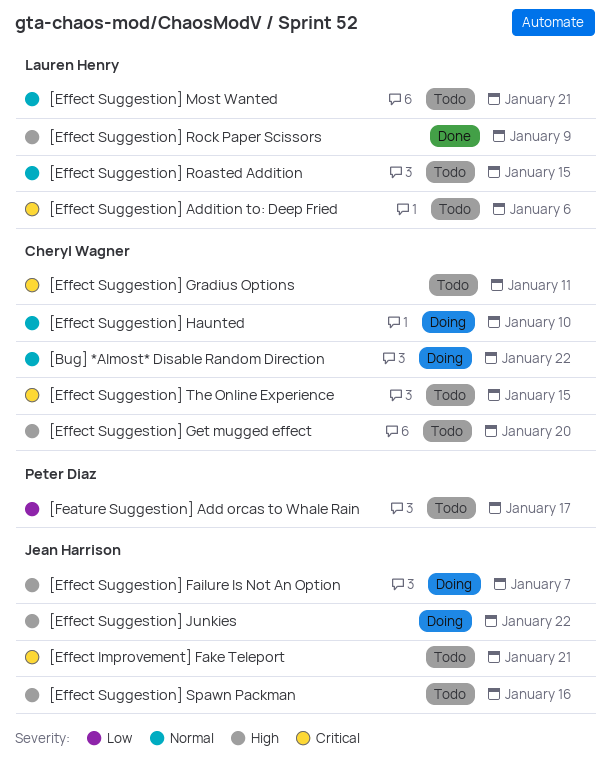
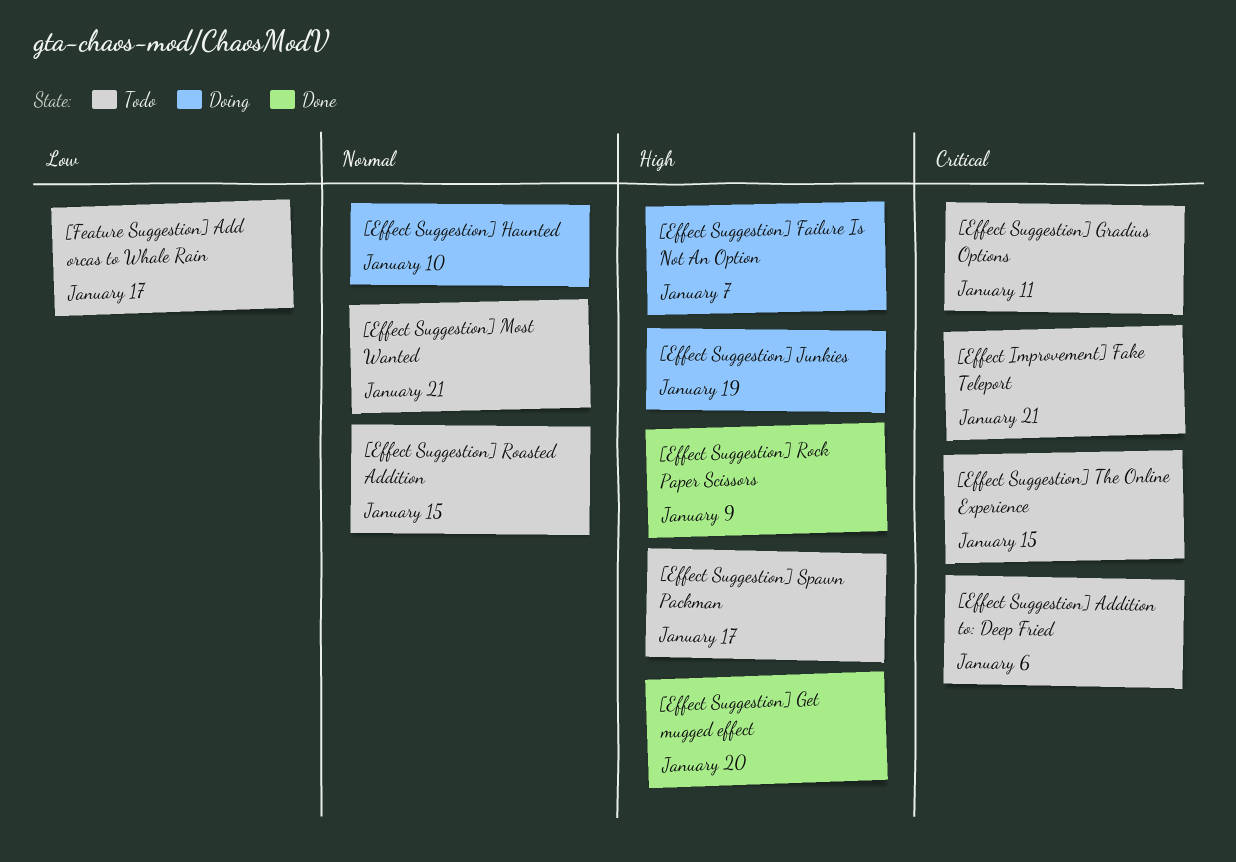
[Bug] *Almost* Disable Random Direction: present -> none
[Effect Suggestion] Get mugged effect, status: Todo -> Done
[Effect Suggestion] Junkies, due: Jan 22 -> Jan 19
[Effect Suggestion] Spawn Packman, due: Jan 16 -> Jan 17

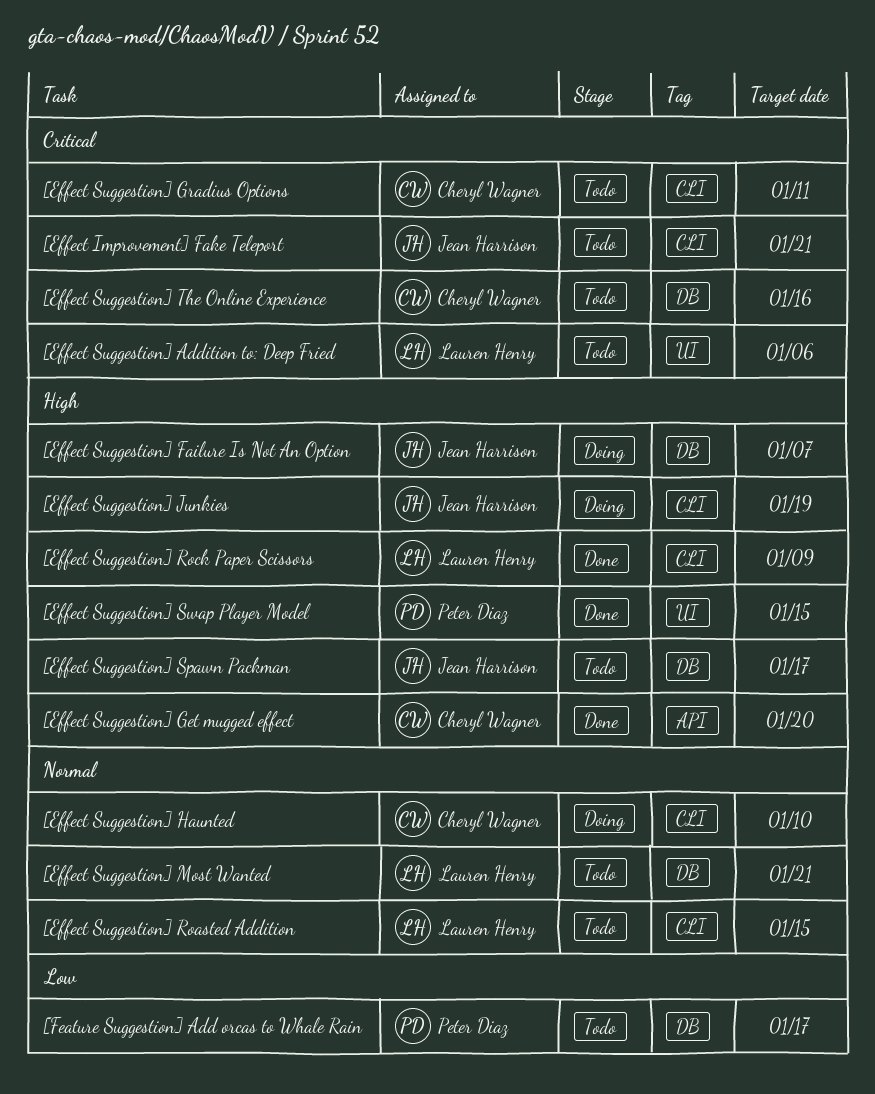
[Effect Suggestion] Swap Player Model: none -> present
[Effect Suggestion] The Online Experience, due: Jan 15 -> Jan 16

